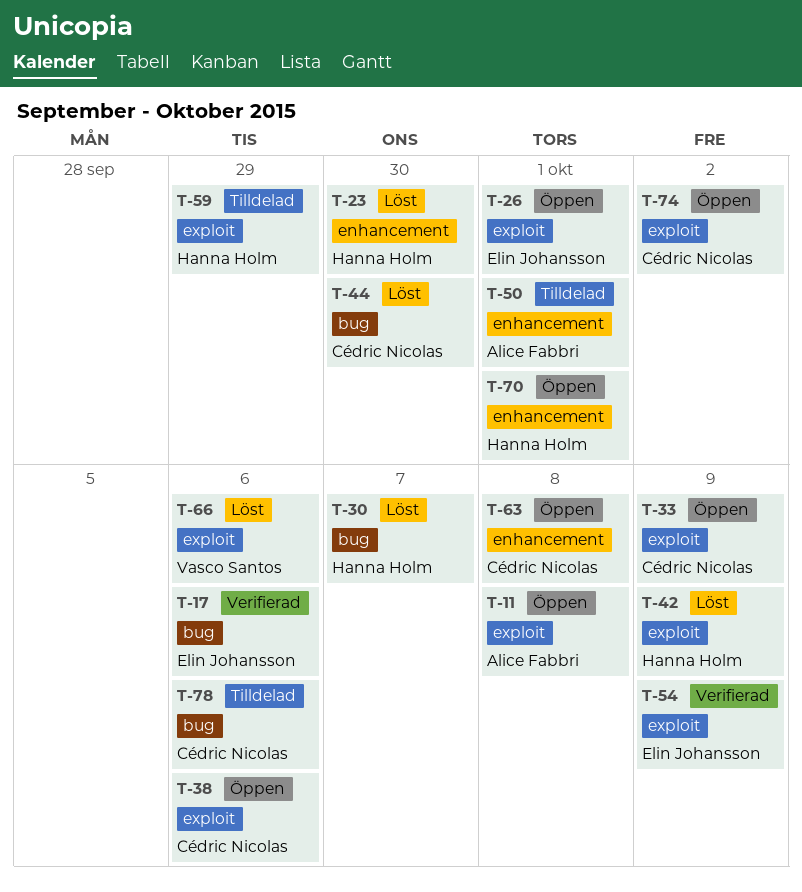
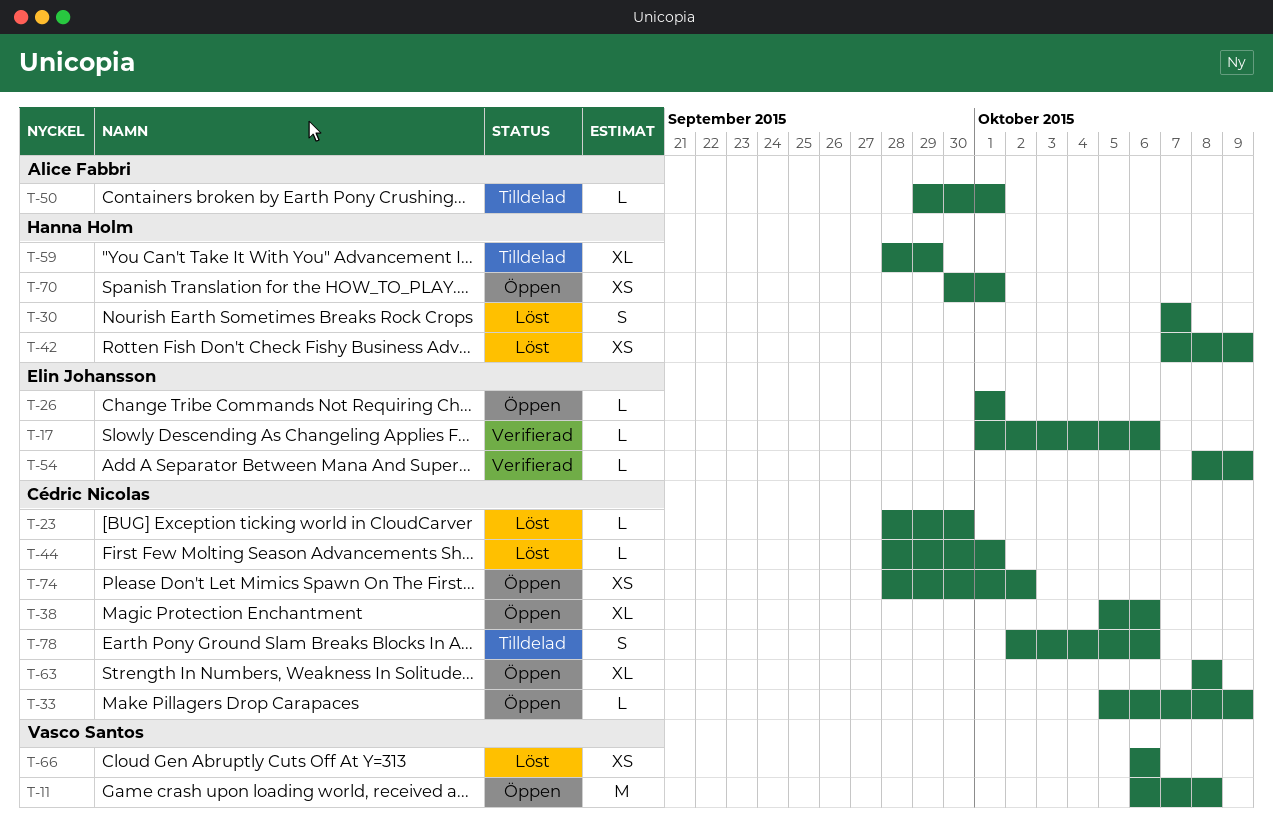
T-11, owner: Alice Fabbri -> Vasco Santos
T-23, owner: Hanna Holm -> Cédric Nicolas
T-44, due: Sep 30 -> Oct 1

